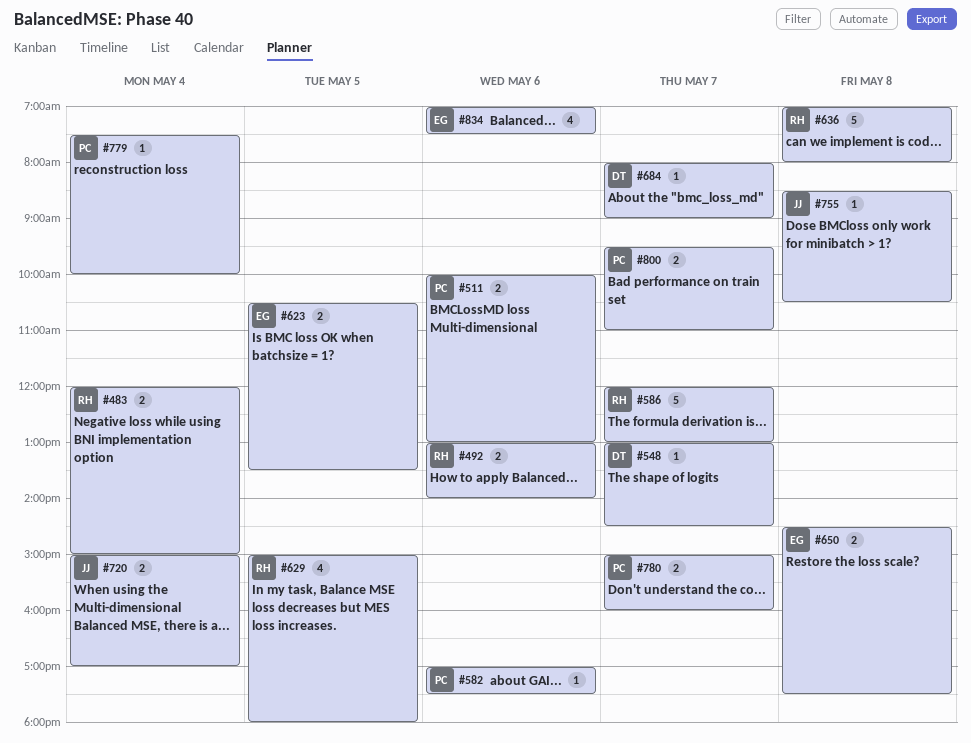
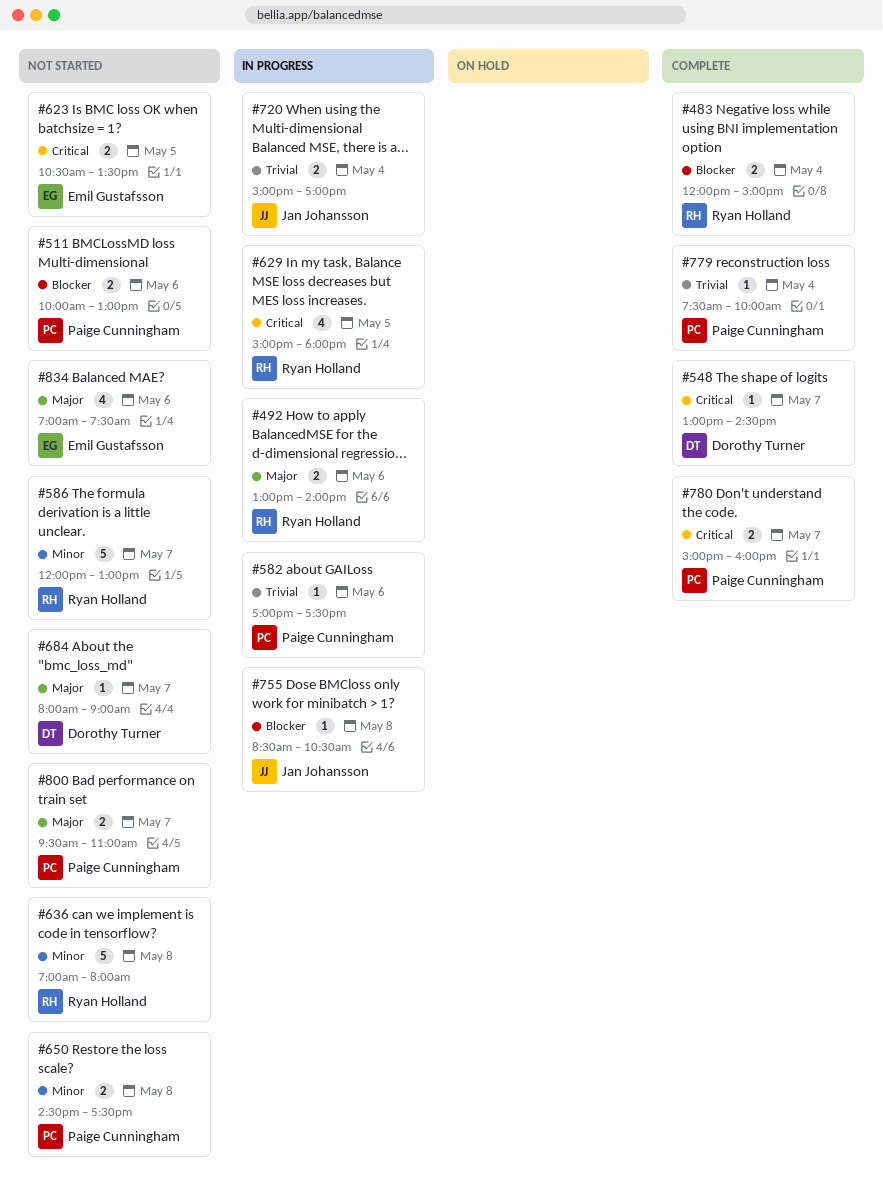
#650, owner: Emil Gustafsson -> Paige Cunningham

